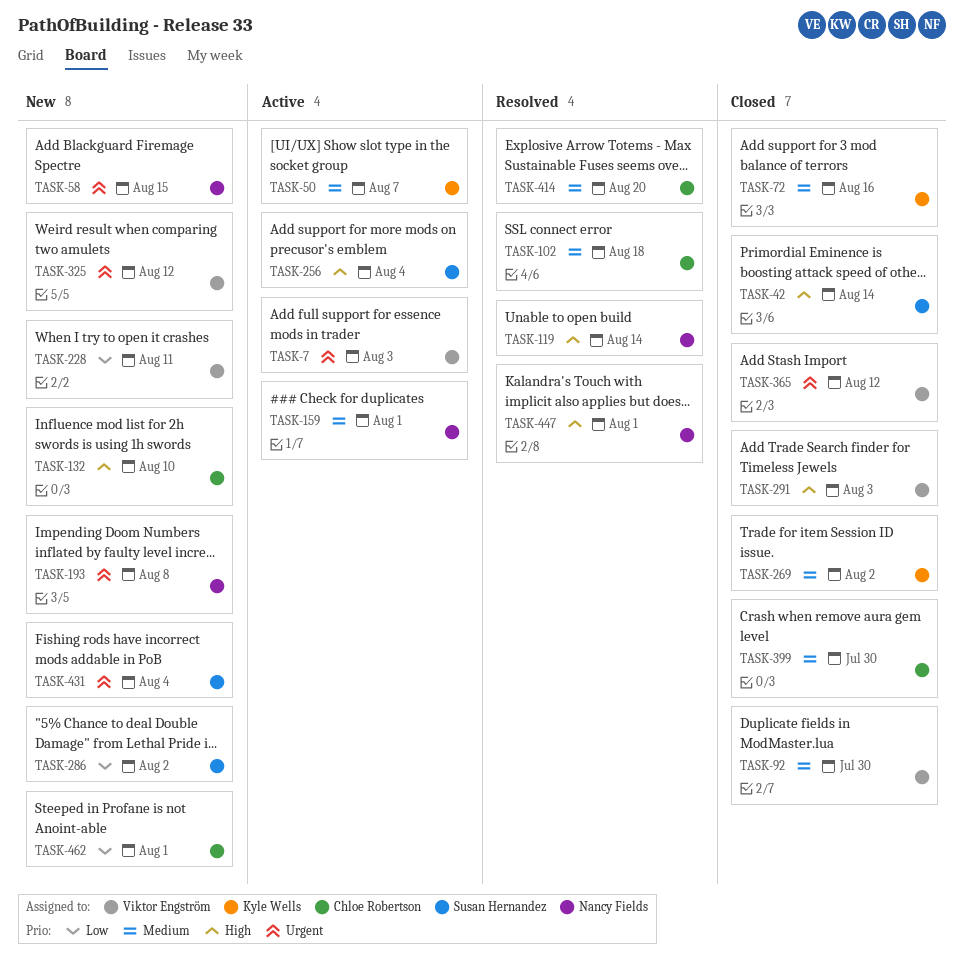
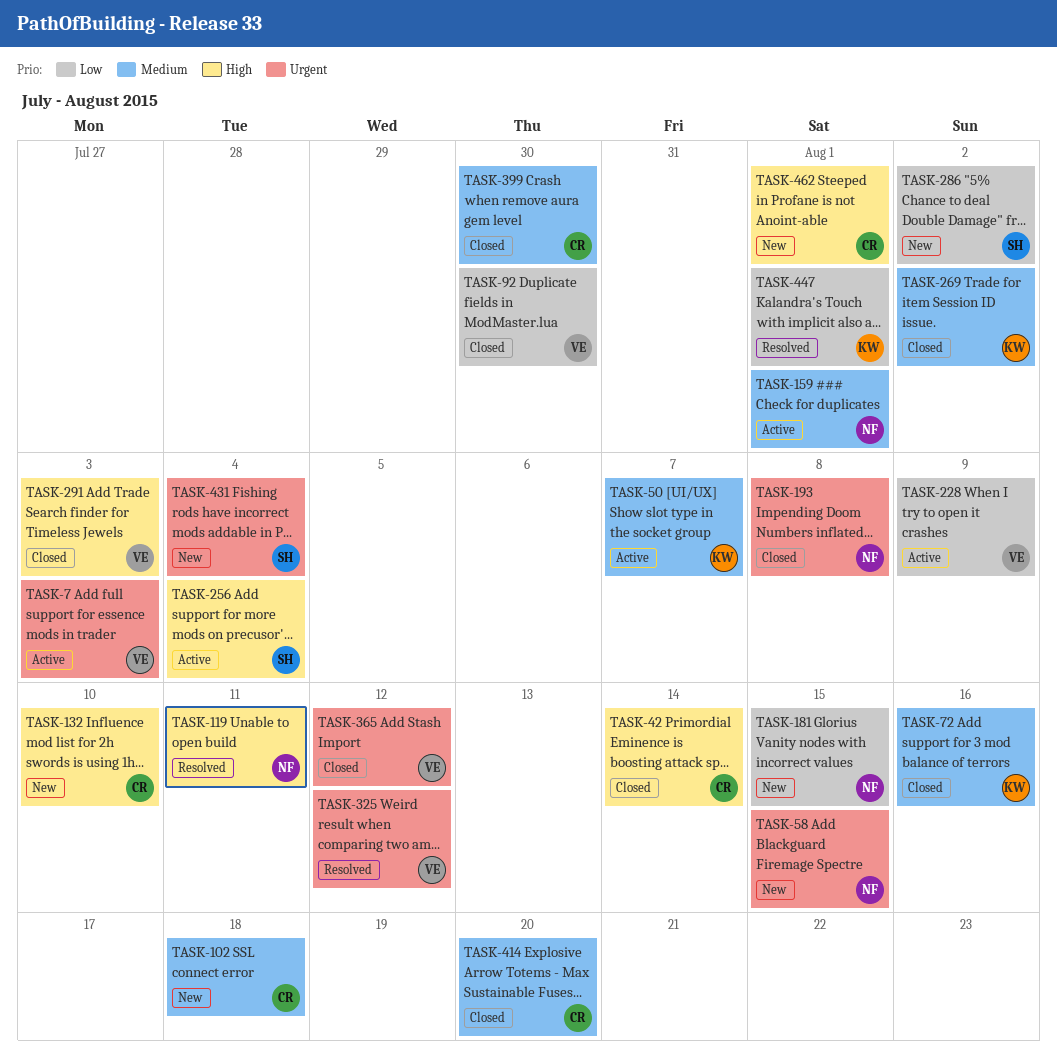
TASK-42, owner: Susan Hernandez -> Chloe Robertson
TASK-92, priority: Medium -> Low
TASK-102, status: Resolved -> New
TASK-119, due: Aug 14 -> Aug 11
TASK-181: none -> present
TASK-193, status: New -> Closed
TASK-228, status: New -> Active
TASK-228, due: Aug 11 -> Aug 9
TASK-325, status: New -> Resolved
TASK-414, status: Resolved -> Closed
TASK-447, owner: Nancy Fields -> Kyle Wells
TASK-447, priority: High -> Low
TASK-462, priority: Low -> High

